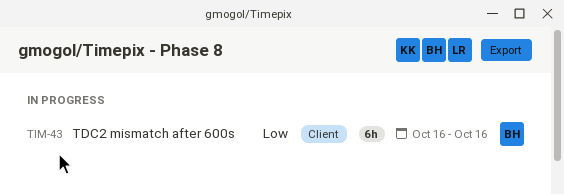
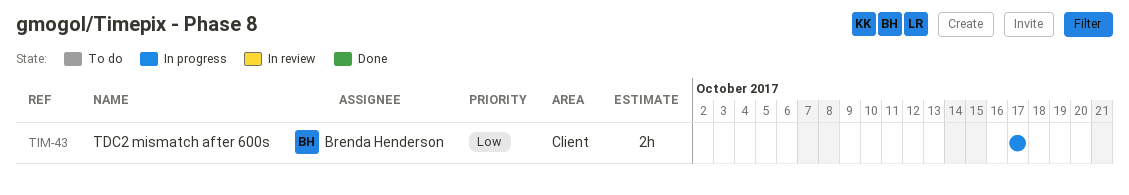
TIM-43, estimate: 6h -> 2h
TIM-43, start: Oct 16 -> Oct 17
TIM-43, due: Oct 16 -> Oct 17

